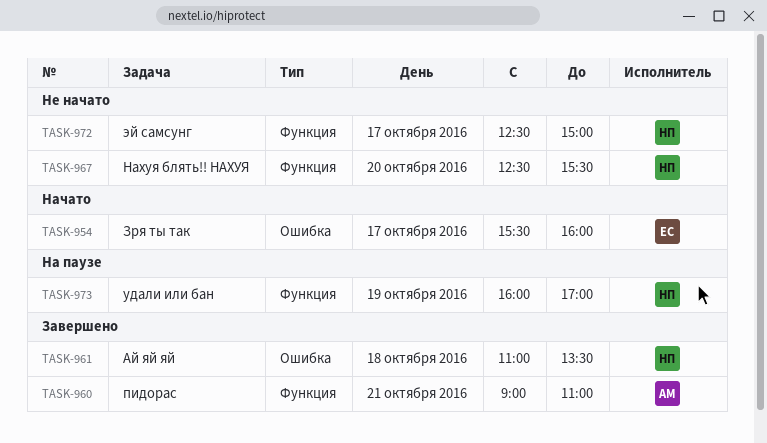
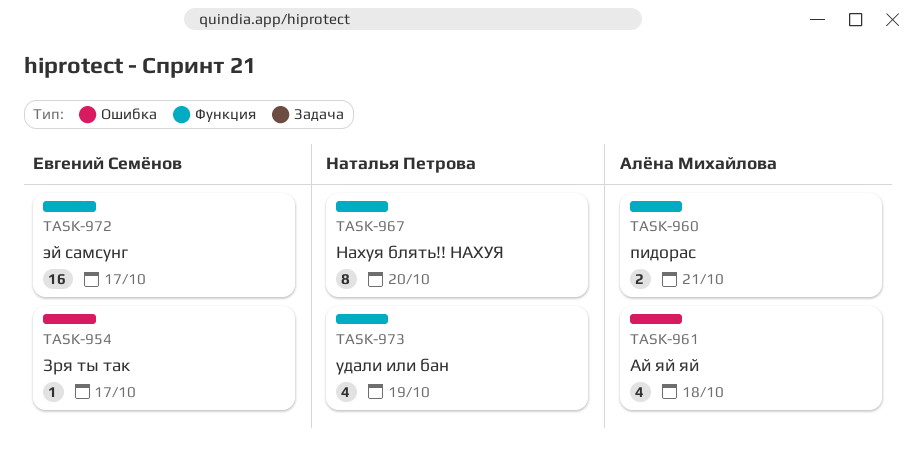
TASK-961, owner: Наталья Петрова -> Алёна Михайлова
TASK-972, owner: Наталья Петрова -> Евгений Семёнов

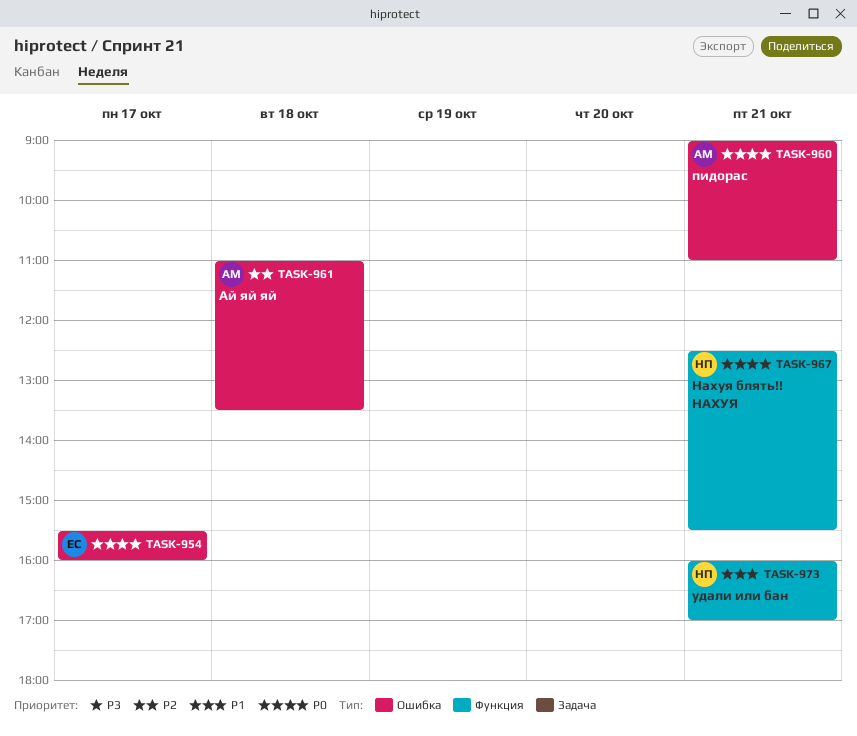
TASK-960, label: Функция -> Ошибка
TASK-967, day: Oct 20 -> Oct 21
TASK-972: present -> none
TASK-973, day: Oct 19 -> Oct 21

